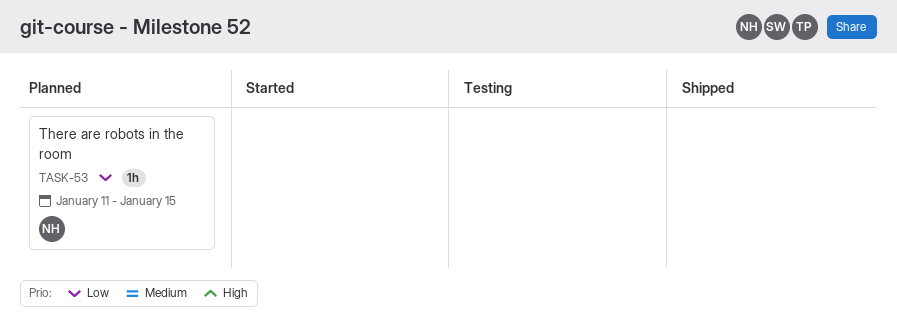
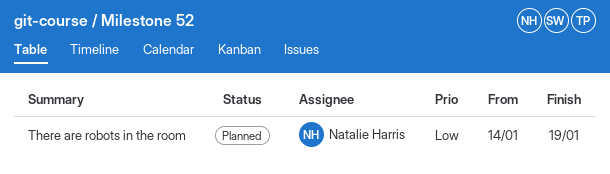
There are robots in the room, start: Jan 11 -> Jan 14
There are robots in the room, due: Jan 15 -> Jan 19

